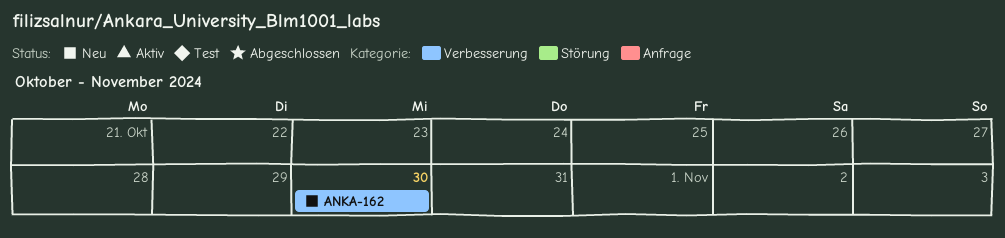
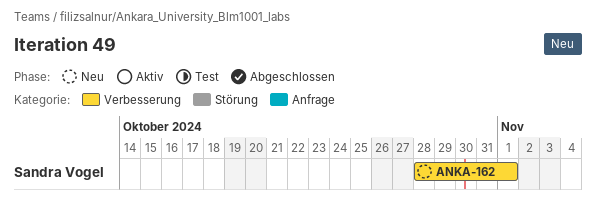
ANKA-162, start: Oct 30 -> Oct 28
ANKA-162, due: Oct 30 -> Nov 1

